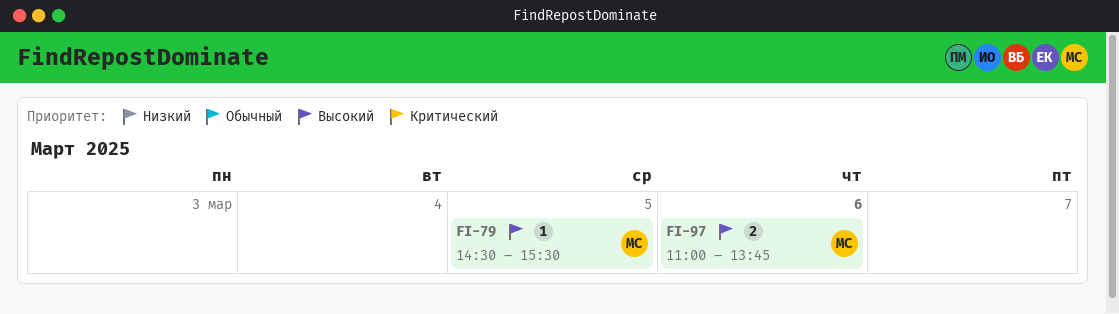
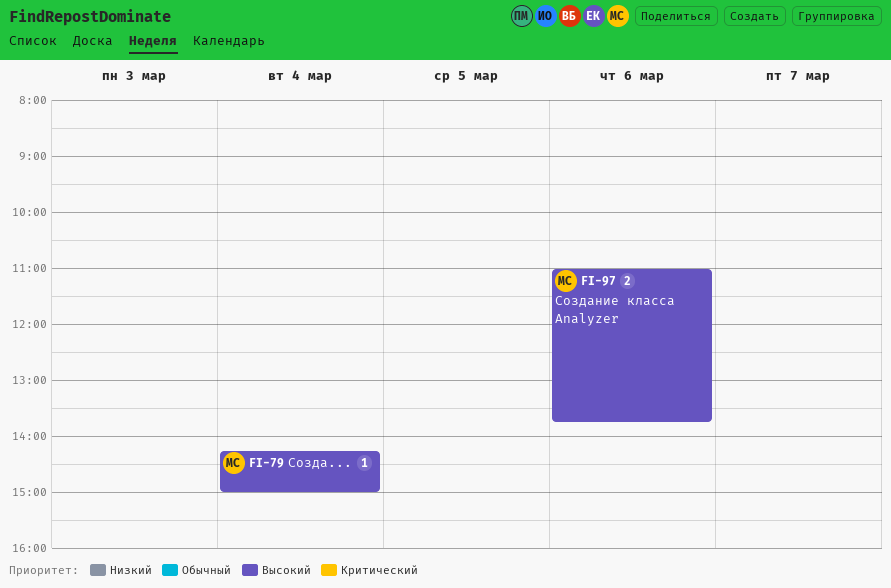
FI-79, day: Mar 5 -> Mar 4
FI-79, begins: 14:30 -> 14:15
FI-79, ends: 15:30 -> 15:00

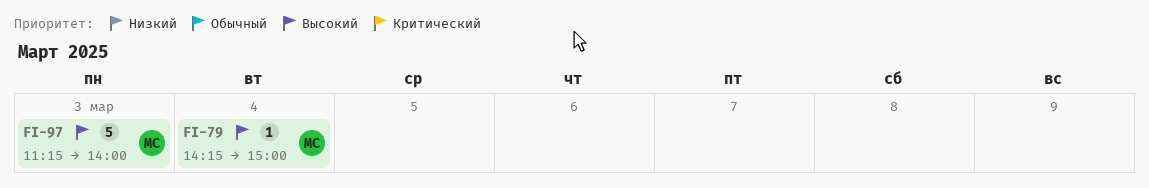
FI-97, estimate: 2 -> 5
FI-97, day: Mar 6 -> Mar 3
FI-97, begins: 11:00 -> 11:15
FI-97, ends: 13:45 -> 14:00

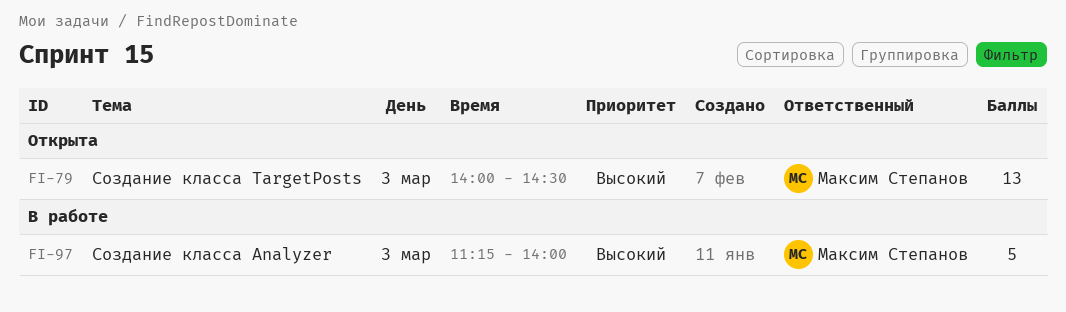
FI-79, estimate: 1 -> 13
FI-79, day: Mar 4 -> Mar 3
FI-79, begins: 14:15 -> 14:00
FI-79, ends: 15:00 -> 14:30

